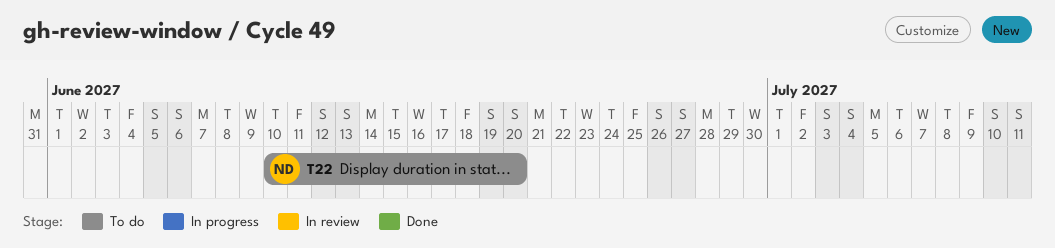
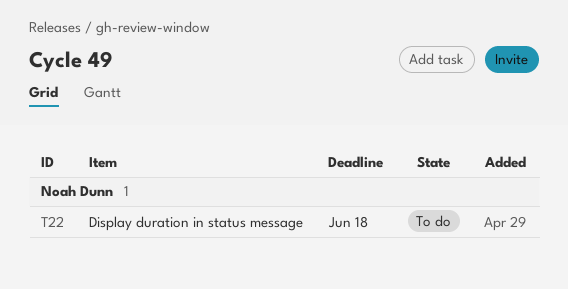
T22, due: Jun 20 -> Jun 18

